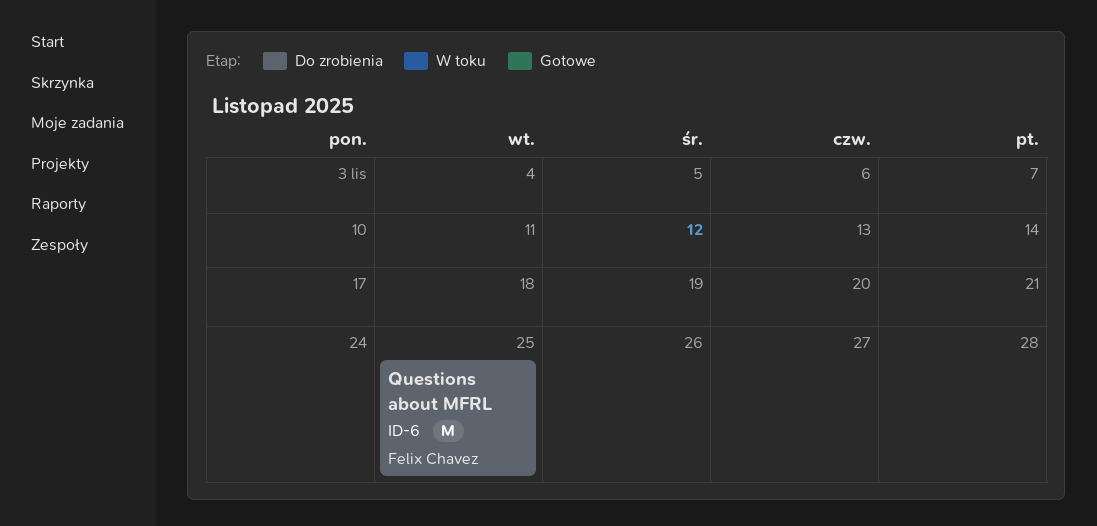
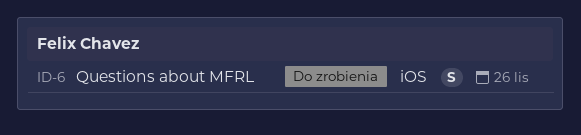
ID-6, estimate: M -> S
ID-6, due: Nov 25 -> Nov 26

